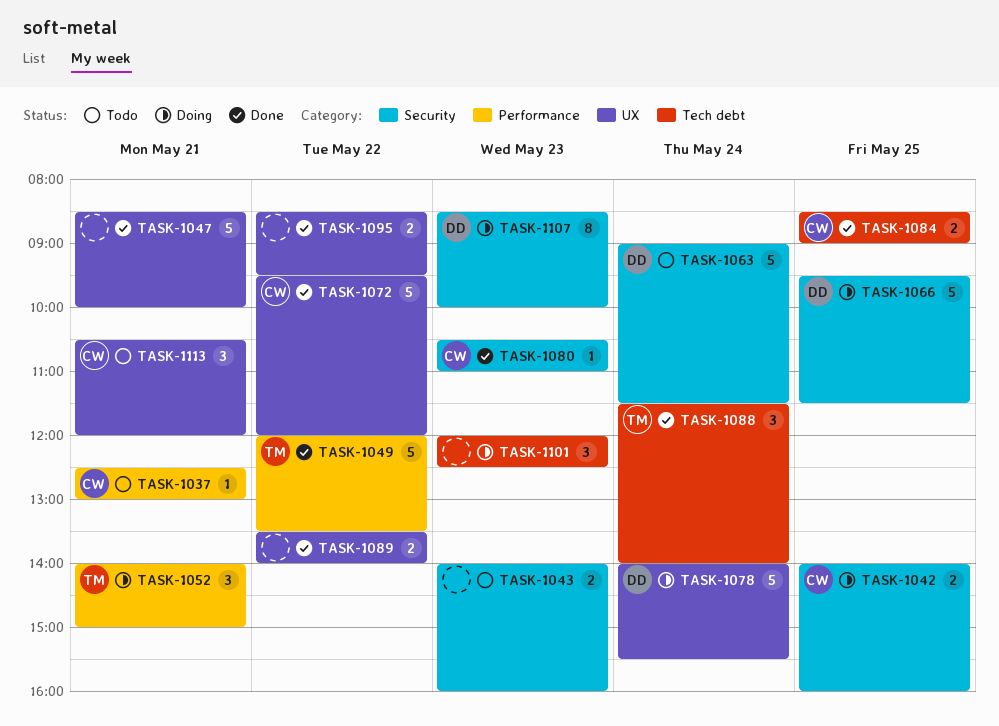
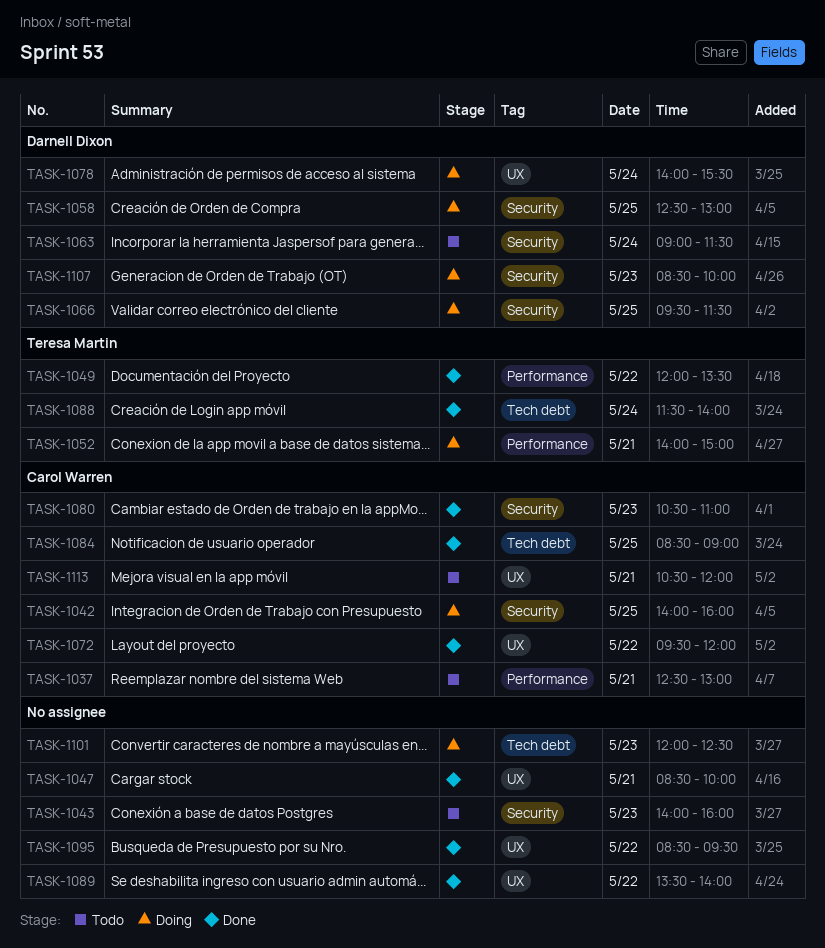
TASK-1058: none -> present

